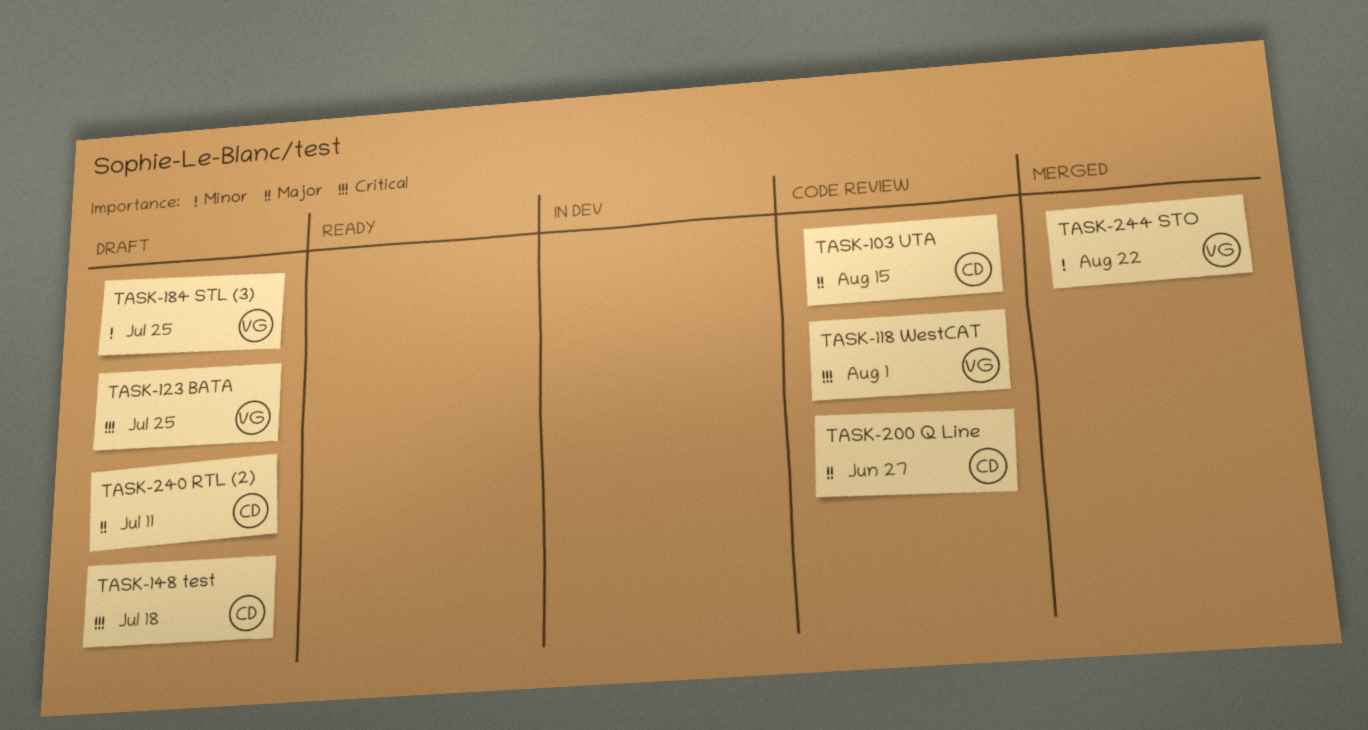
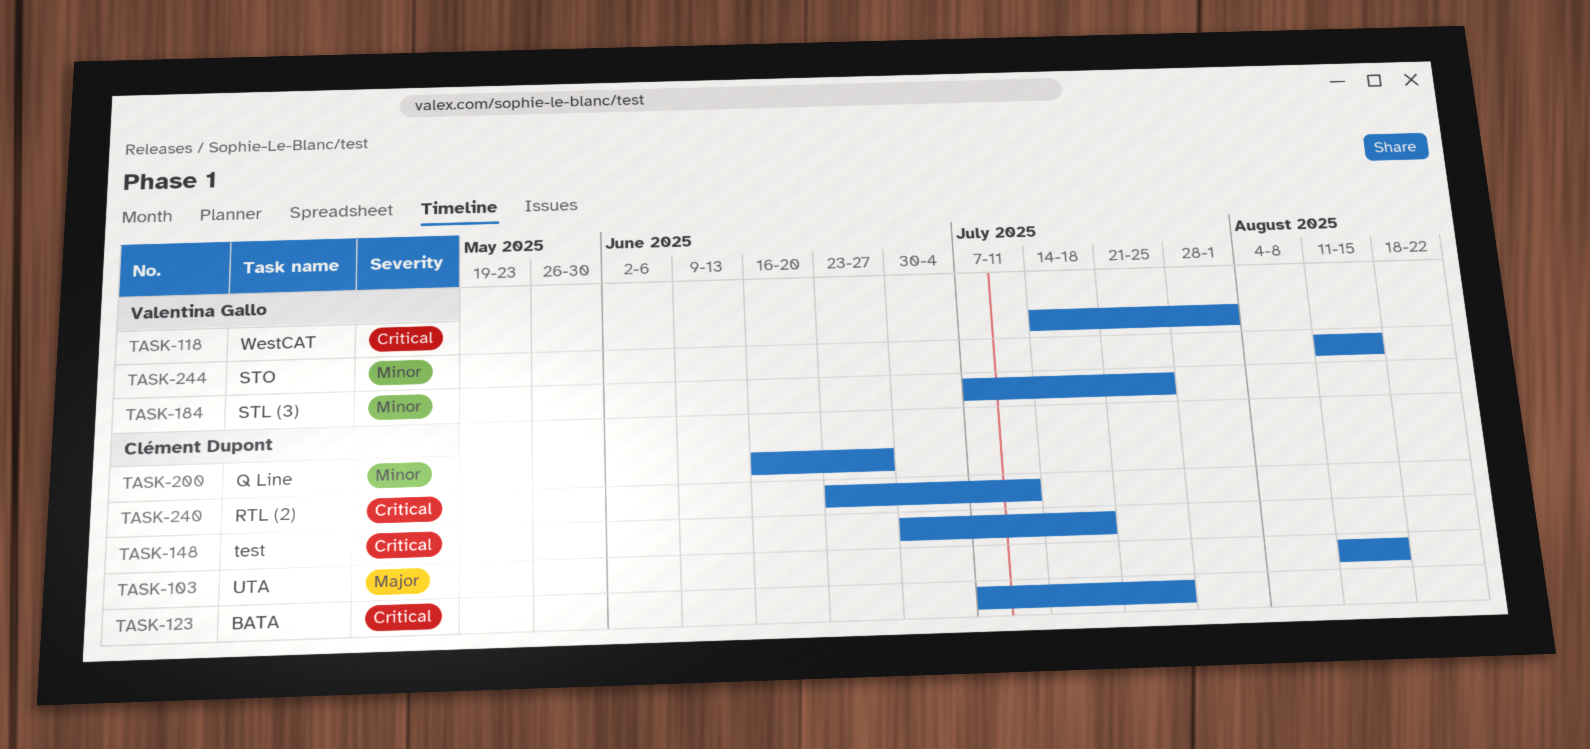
TASK-123, owner: Valentina Gallo -> Clément Dupont
TASK-200, priority: Major -> Minor
TASK-240, priority: Major -> Critical
TASK-244, due: Aug 22 -> Aug 15

